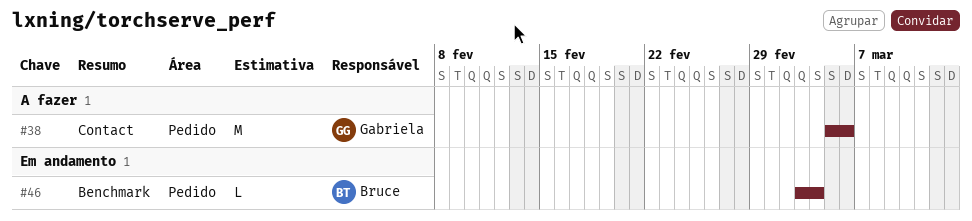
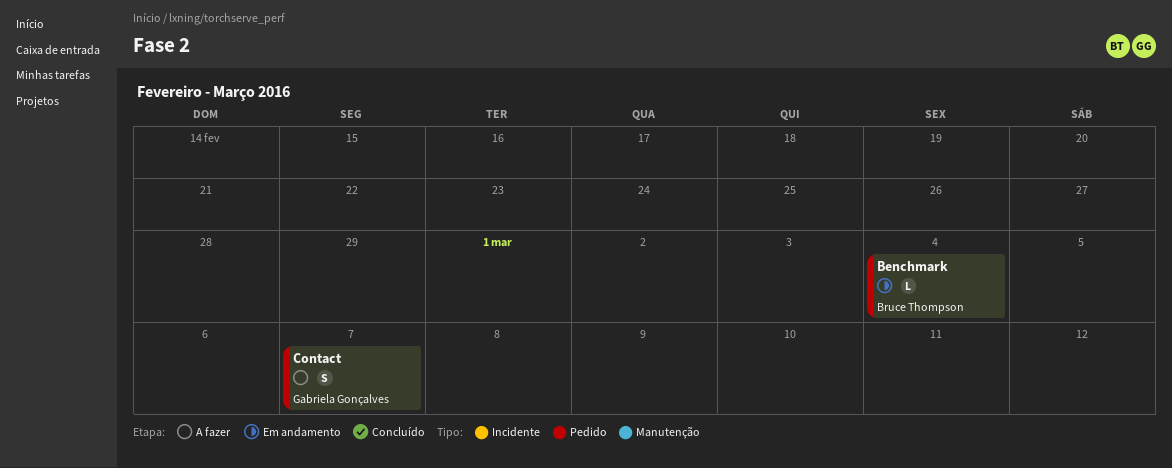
Contact, estimate: M -> S
Contact, due: Mar 6 -> Mar 7

